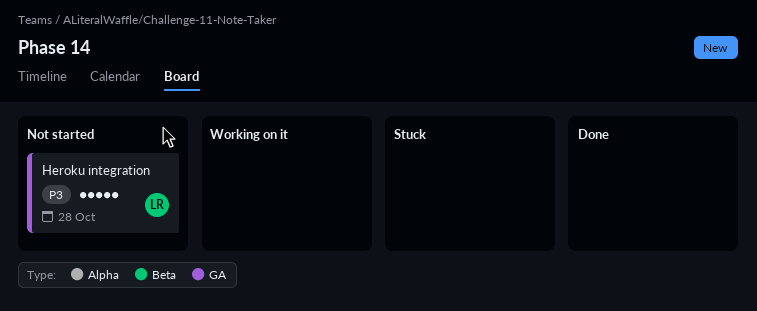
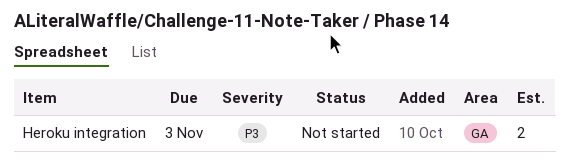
Heroku integration, estimate: 5 -> 2
Heroku integration, due: Oct 28 -> Nov 3

